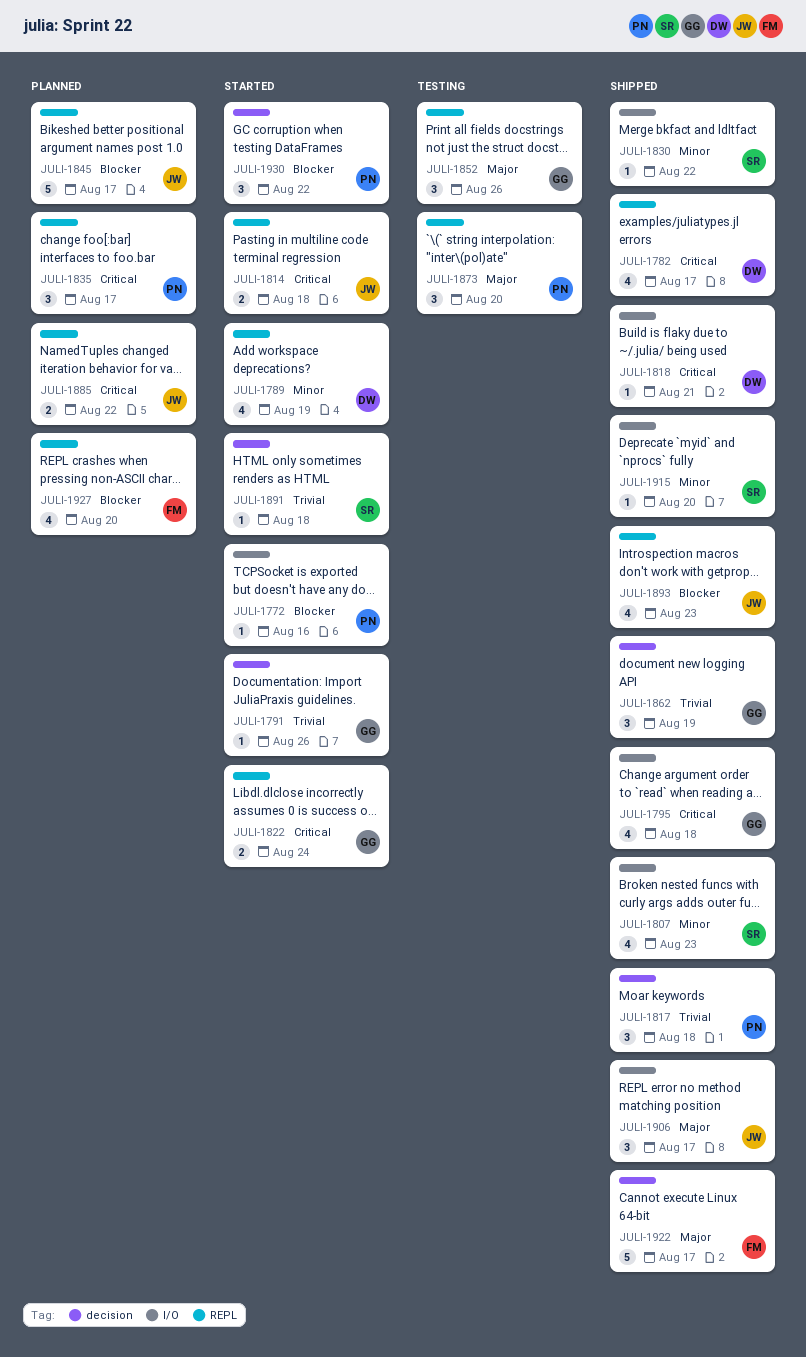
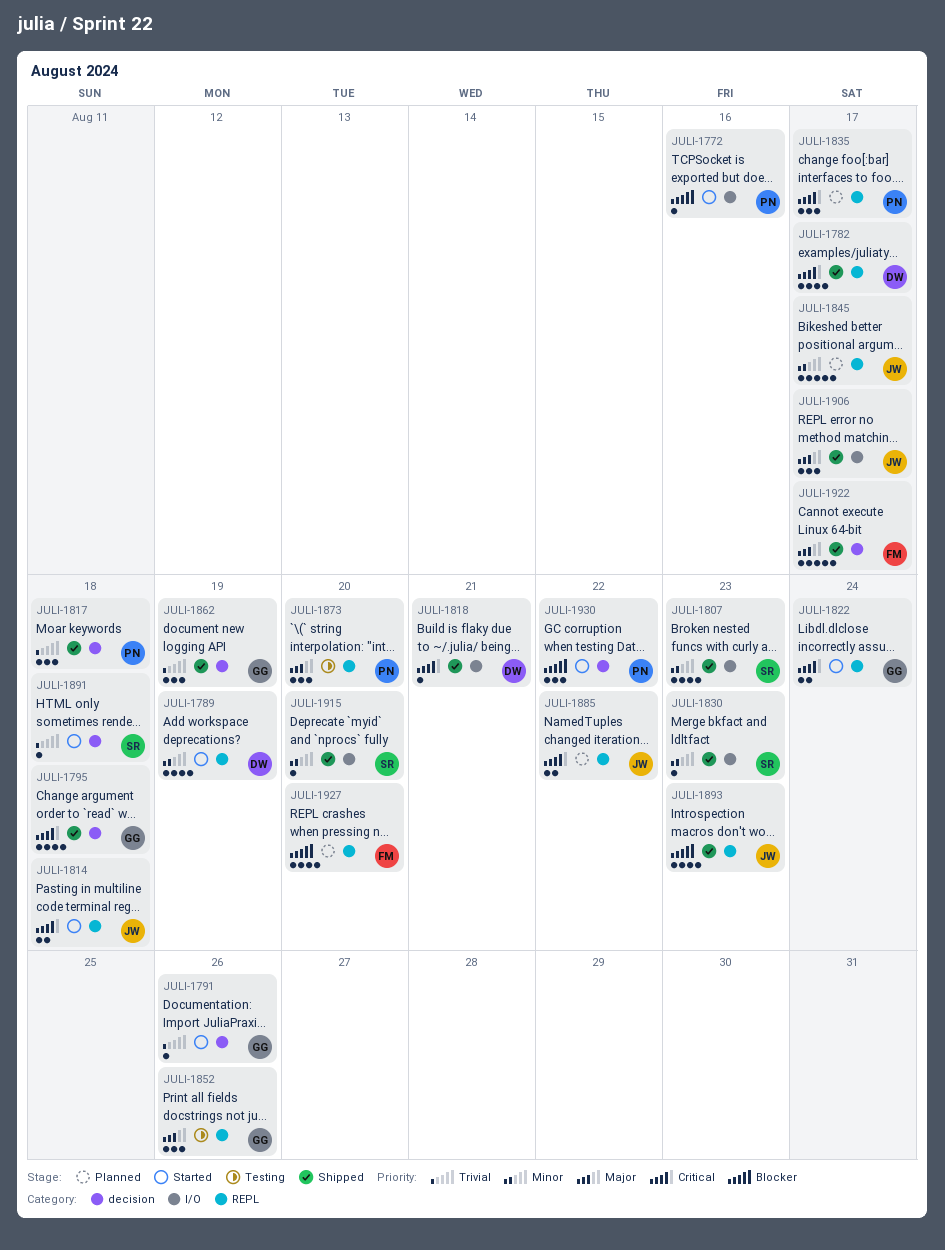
JULI-1795, label: I/O -> decision
JULI-1830, due: Aug 22 -> Aug 23
JULI-1845, priority: Blocker -> Minor

